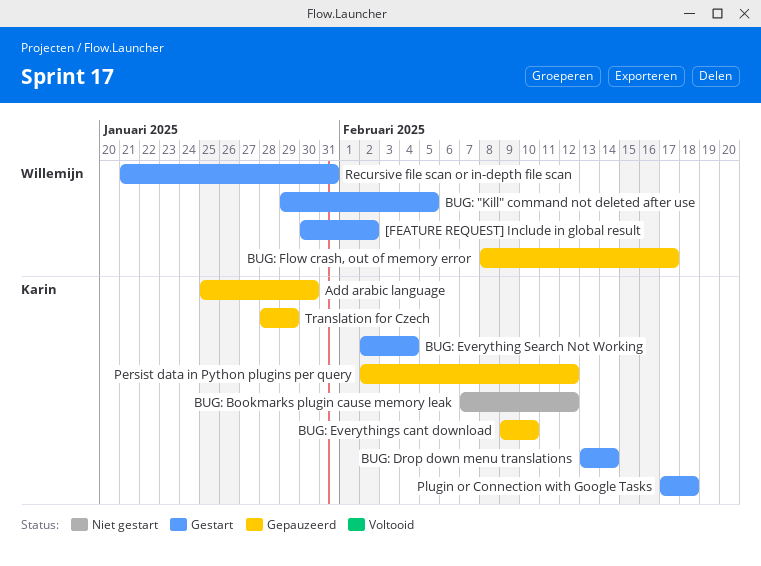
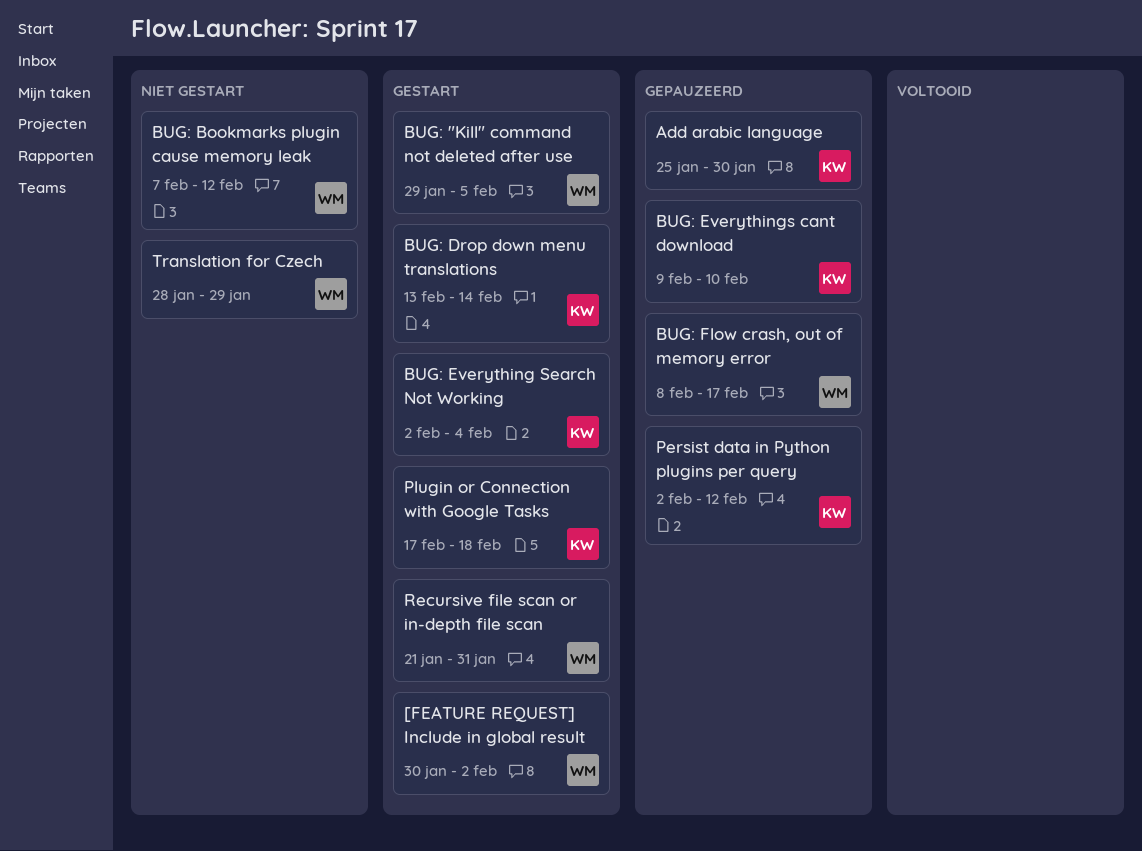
BUG: Bookmarks plugin cause memory leak, owner: Karin -> Willemijn
Translation for Czech, status: Gepauzeerd -> Niet gestart
Translation for Czech, owner: Karin -> Willemijn

